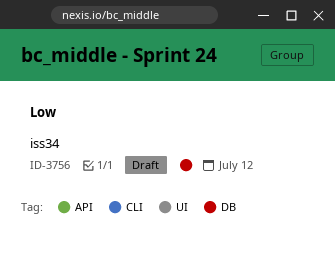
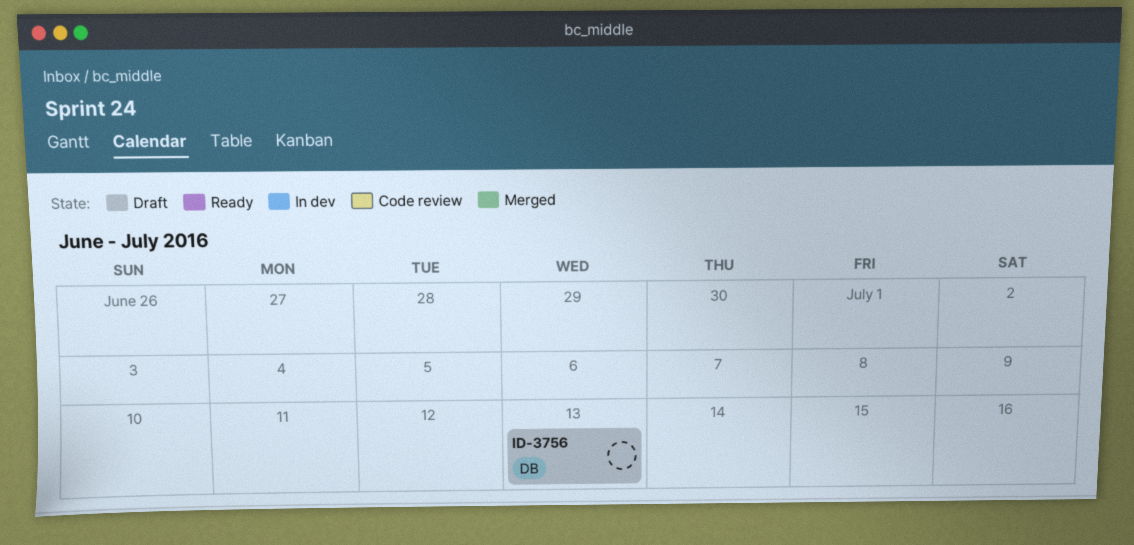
ID-3756, due: Jul 12 -> Jul 13

